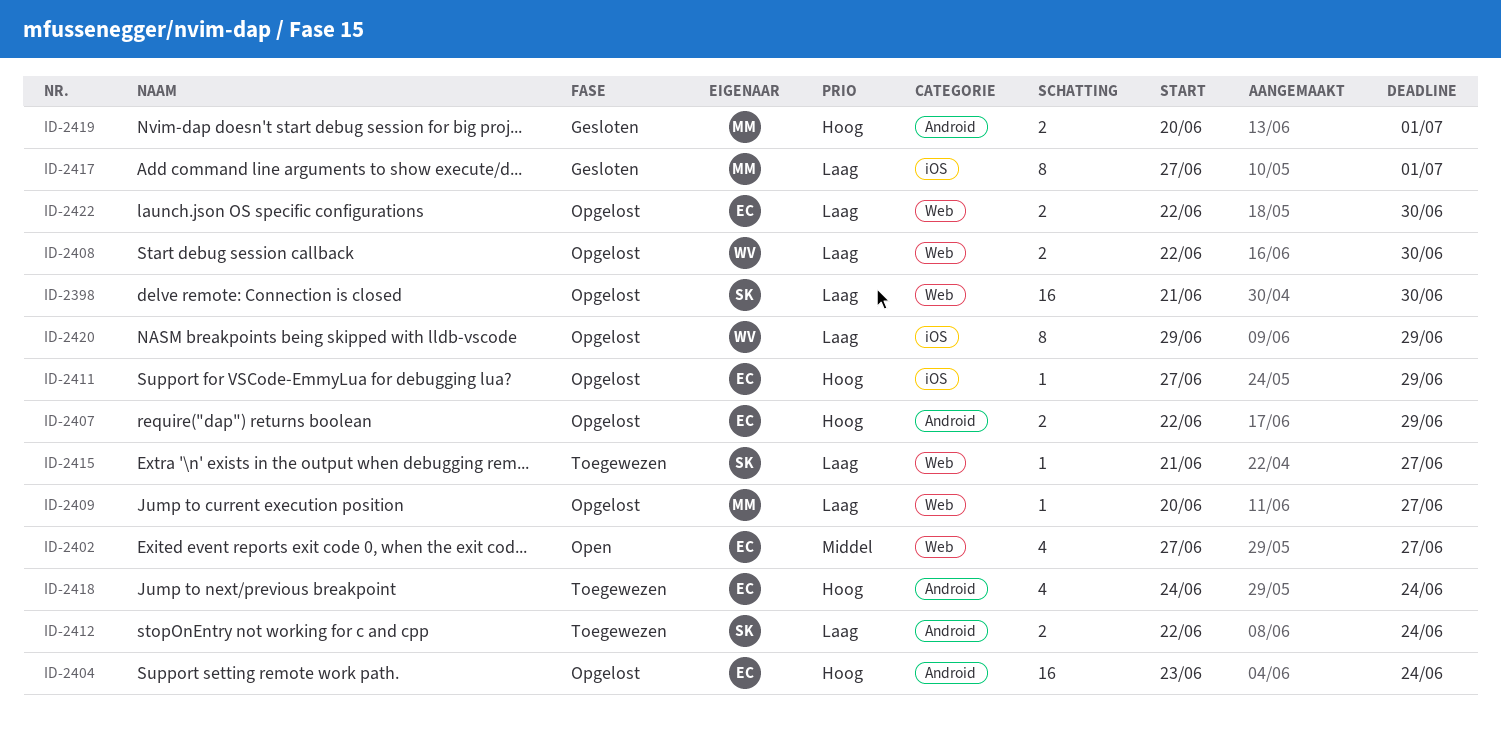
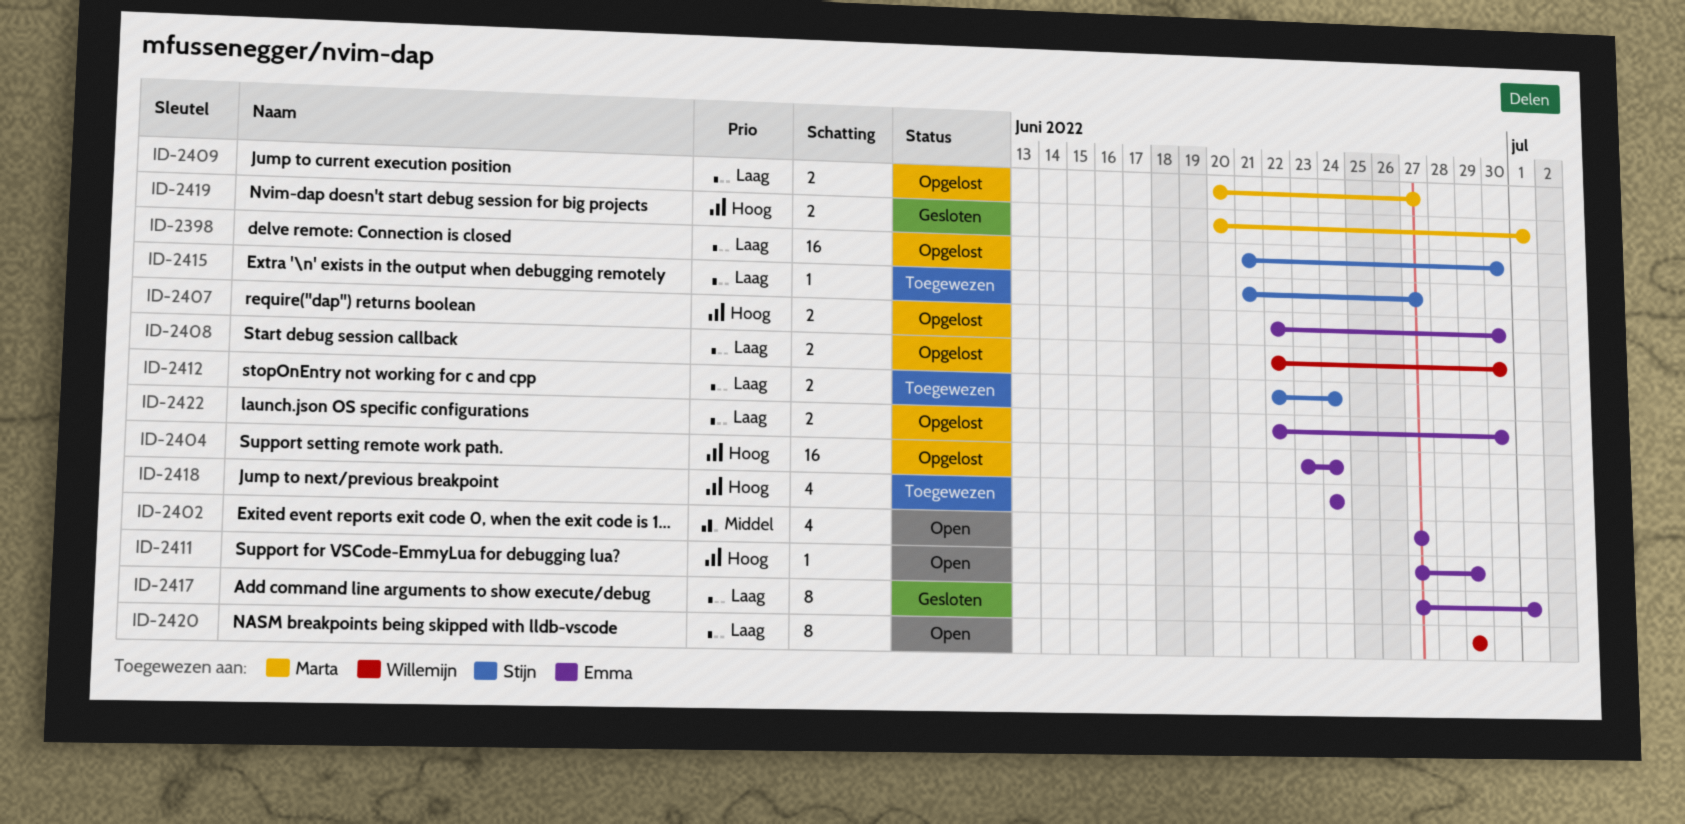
ID-2407, due: Jun 29 -> Jun 30
ID-2409, estimate: 1 -> 2
ID-2411, status: Opgelost -> Open
ID-2417, owner: Marta -> Emma
ID-2420, status: Opgelost -> Open

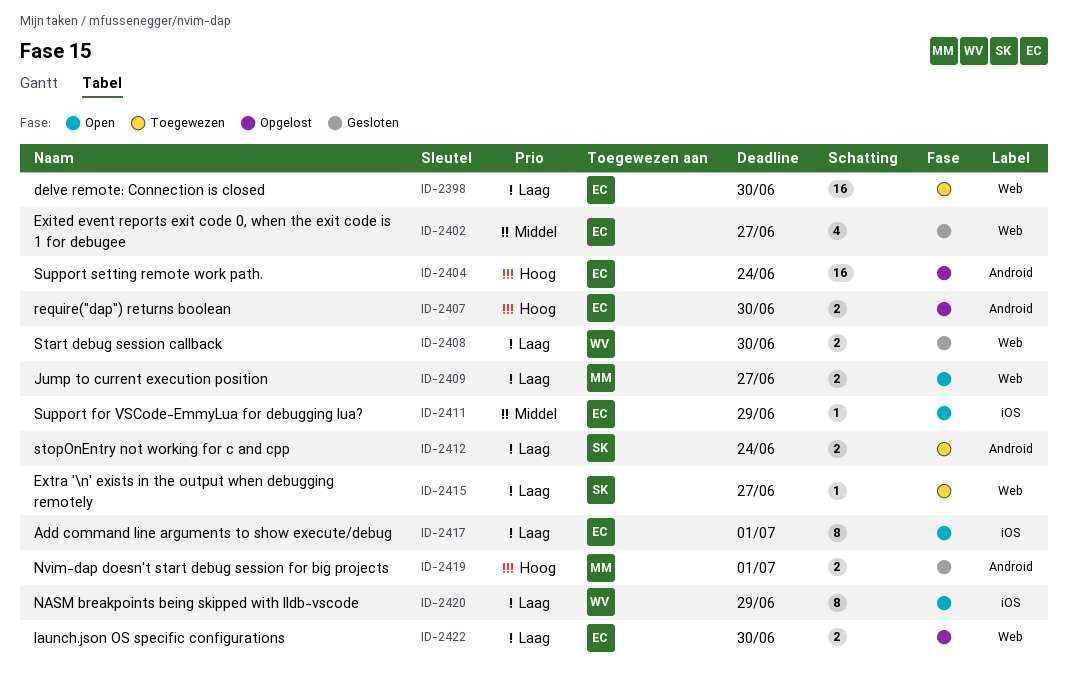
ID-2398, status: Opgelost -> Toegewezen
ID-2398, owner: Stijn -> Emma
ID-2402, status: Open -> Gesloten
ID-2408, status: Opgelost -> Gesloten
ID-2409, status: Opgelost -> Open
ID-2411, priority: Hoog -> Middel
ID-2417, status: Gesloten -> Open
ID-2418: present -> none

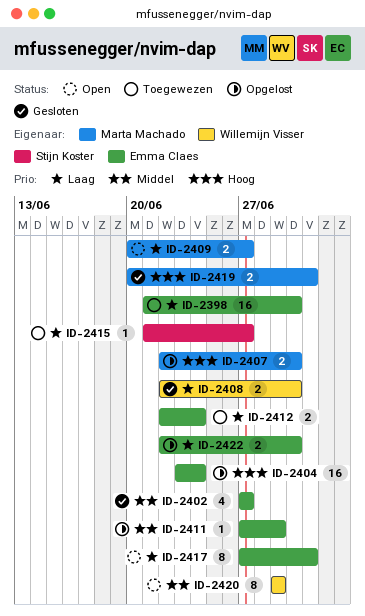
ID-2407, owner: Emma Claes -> Marta Machado
ID-2411, status: Open -> Opgelost
ID-2412, owner: Stijn Koster -> Emma Claes
ID-2420, priority: Laag -> Middel

